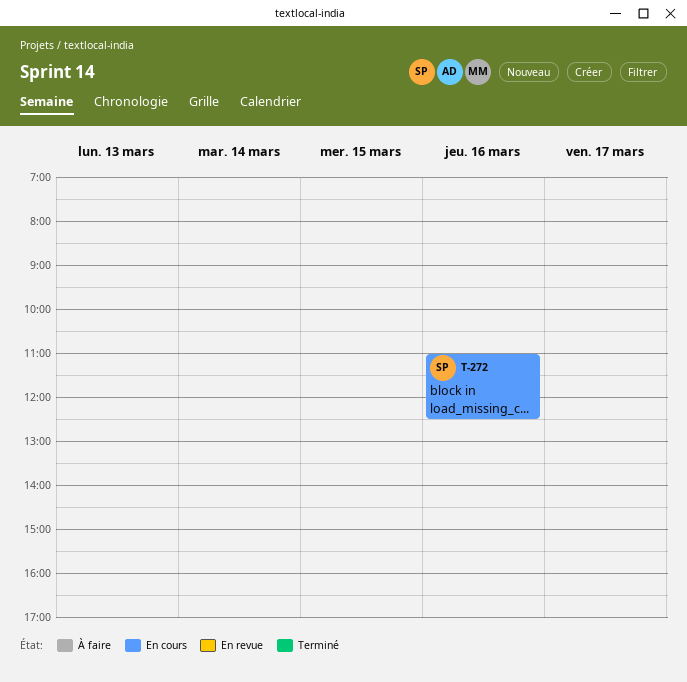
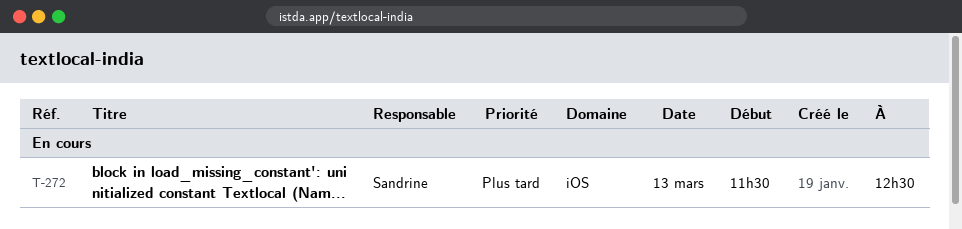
T-272, day: Mar 16 -> Mar 13
T-272, begins: 11:00 -> 11:30

